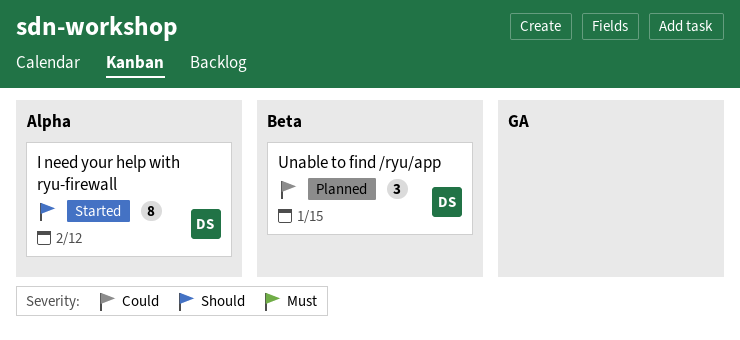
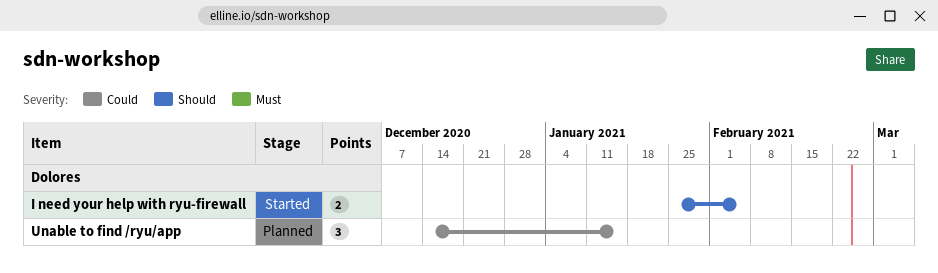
I need your help with ryu-firewall, estimate: 8 -> 2
I need your help with ryu-firewall, due: Feb 12 -> Feb 5

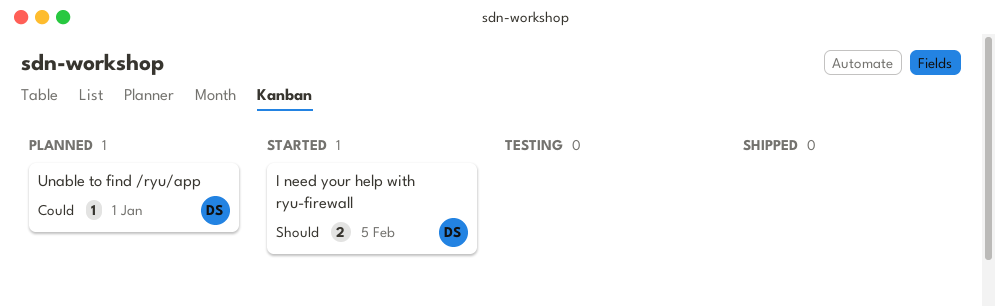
Unable to find /ryu/app, estimate: 3 -> 1
Unable to find /ryu/app, due: Jan 15 -> Jan 1

